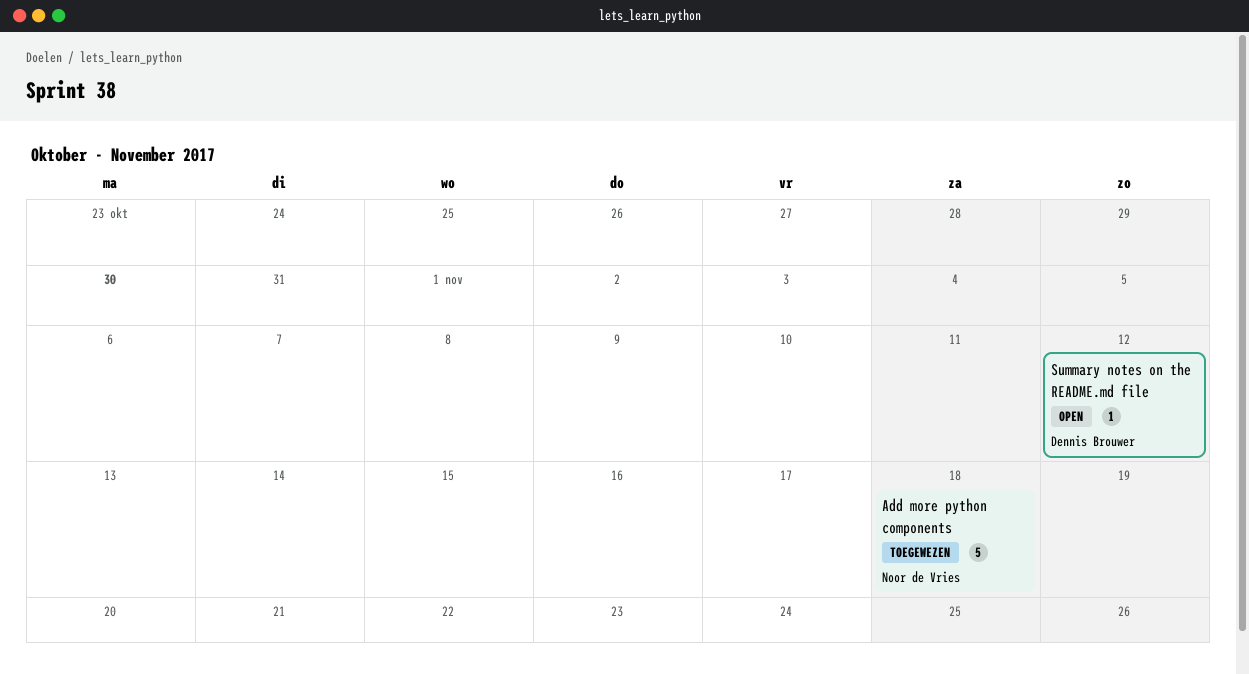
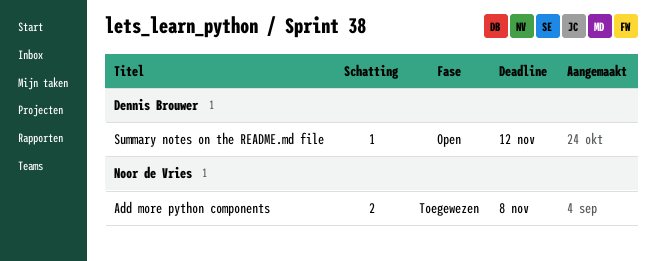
Add more python components, estimate: 5 -> 2
Add more python components, due: Nov 18 -> Nov 8

